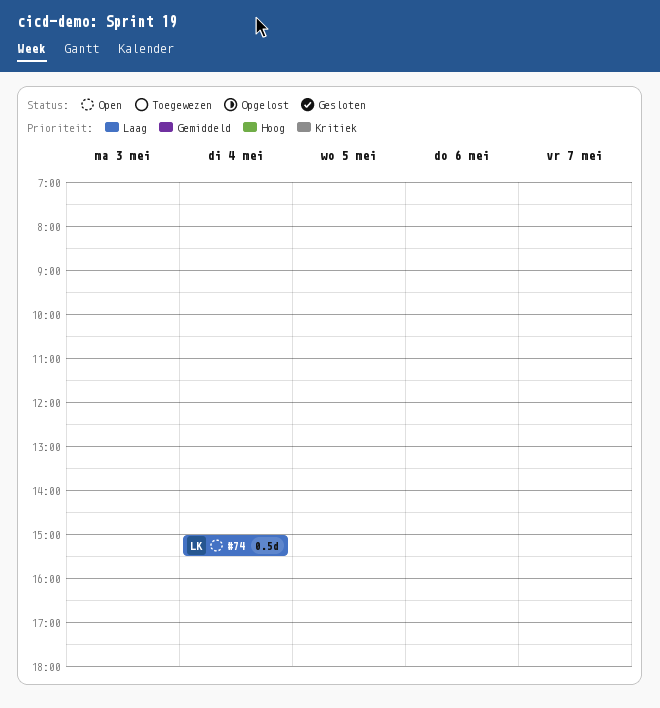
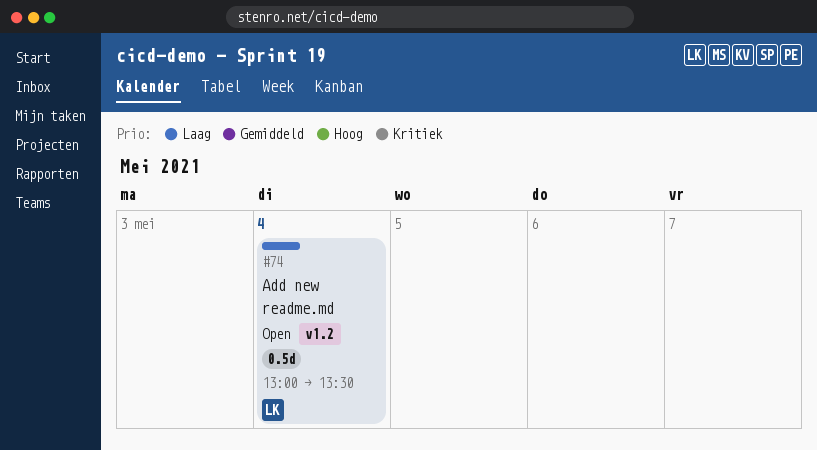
#74, begins: 15:00 -> 13:00
#74, ends: 15:30 -> 13:30

